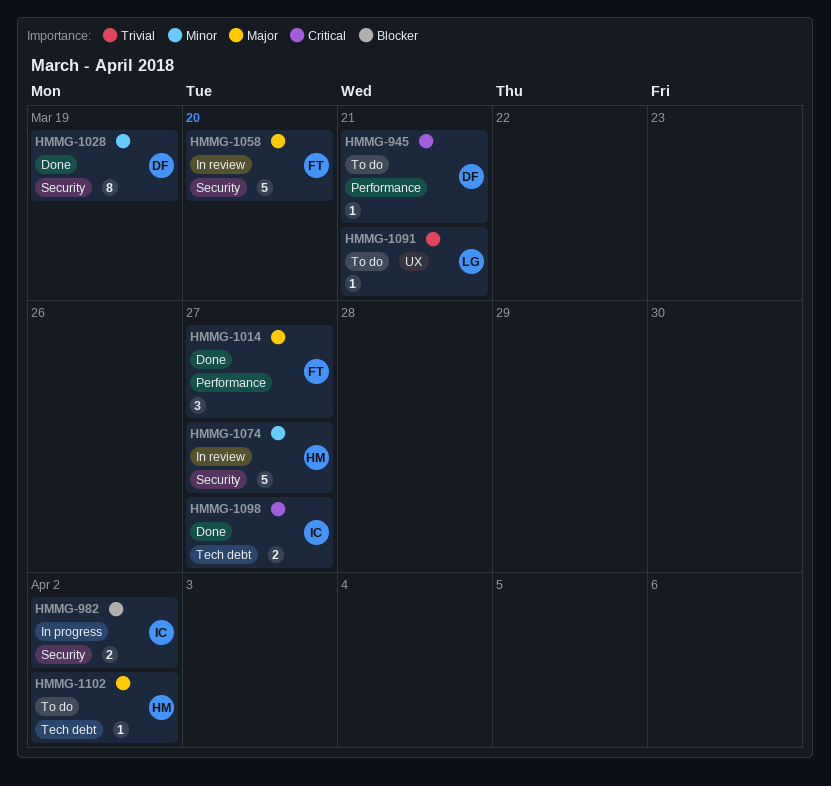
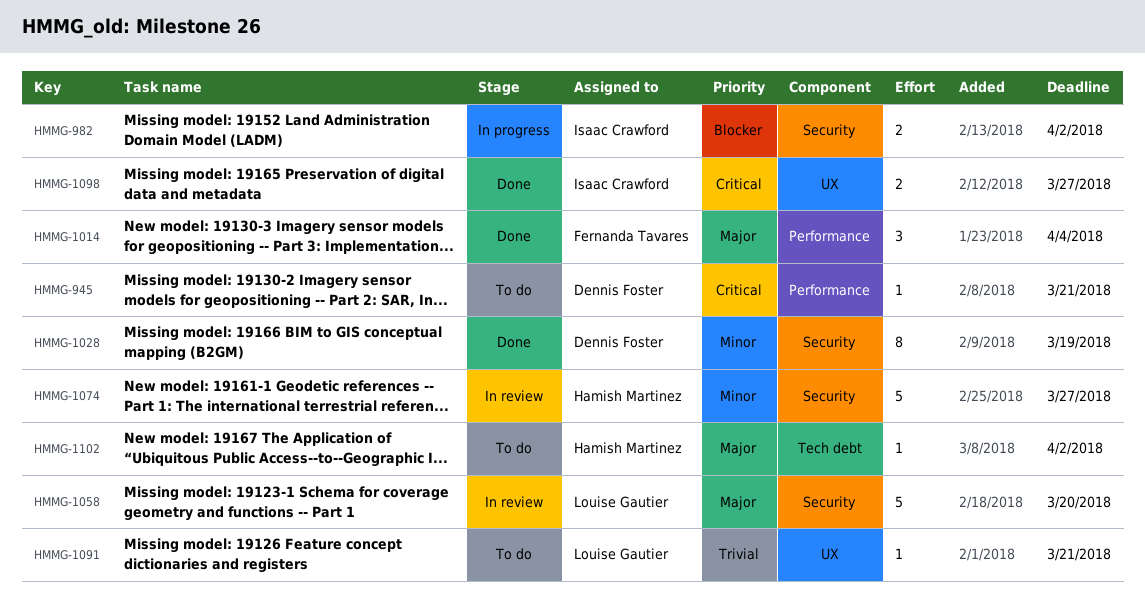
HMMG-1014, due: Mar 27 -> Apr 4
HMMG-1058, owner: Fernanda Tavares -> Louise Gautier
HMMG-1098, label: Tech debt -> UX

